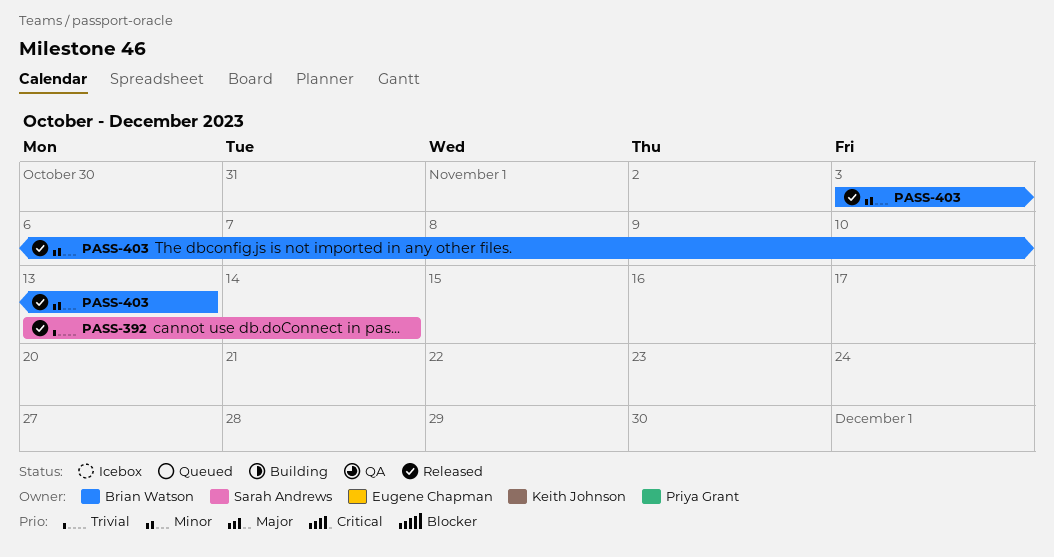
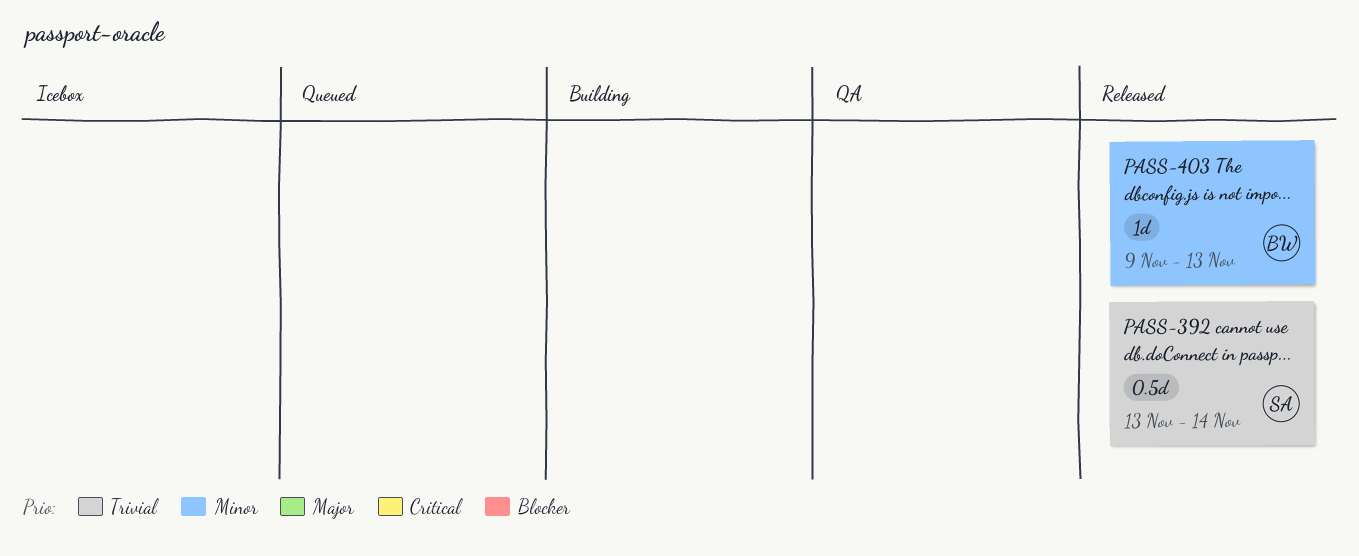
PASS-403, start: Nov 3 -> Nov 9

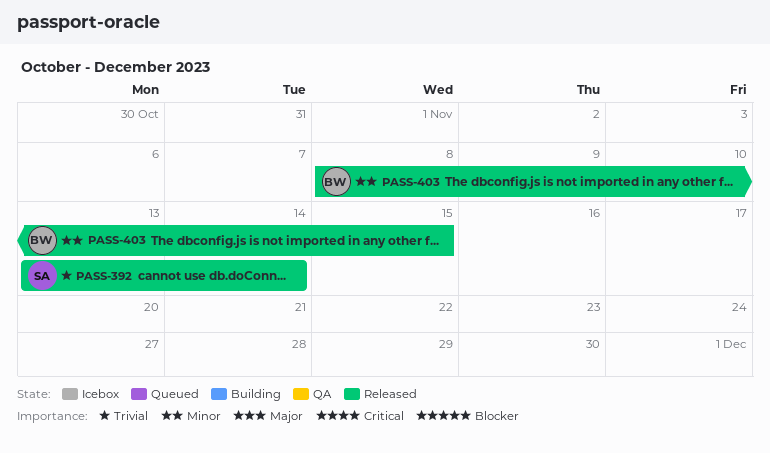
PASS-403, start: Nov 9 -> Nov 8
PASS-403, due: Nov 13 -> Nov 15

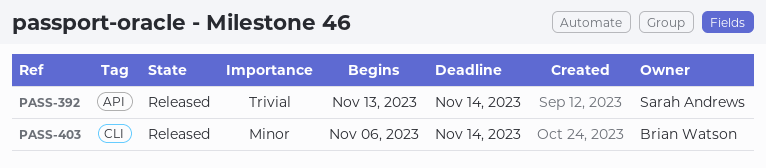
PASS-403, start: Nov 8 -> Nov 6
PASS-403, due: Nov 15 -> Nov 14

